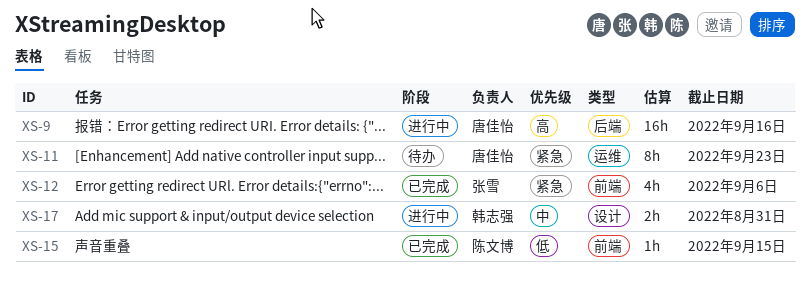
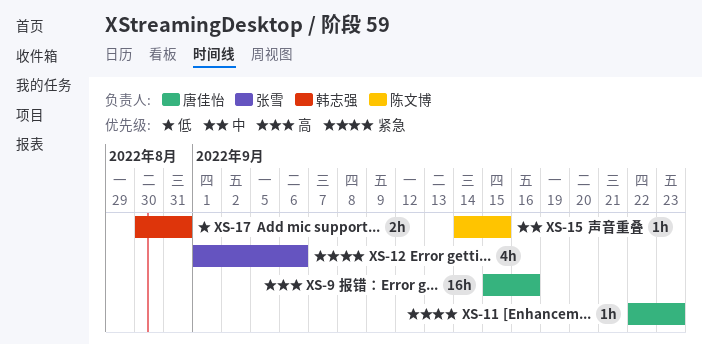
XS-11, estimate: 8h -> 1h
XS-15, priority: 低 -> 中
XS-17, priority: 中 -> 低

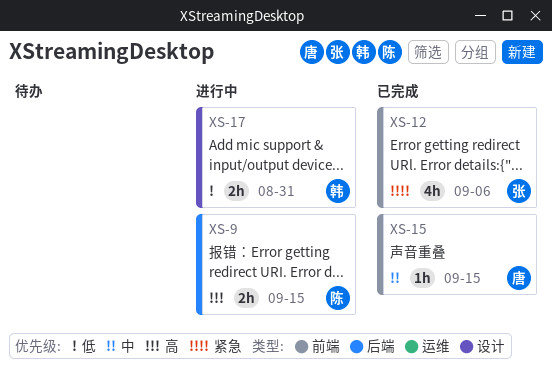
XS-9, owner: 唐佳怡 -> 陈文博
XS-9, estimate: 16h -> 2h
XS-9, due: Sep 16 -> Sep 15
XS-11: present -> none
XS-15, owner: 陈文博 -> 唐佳怡

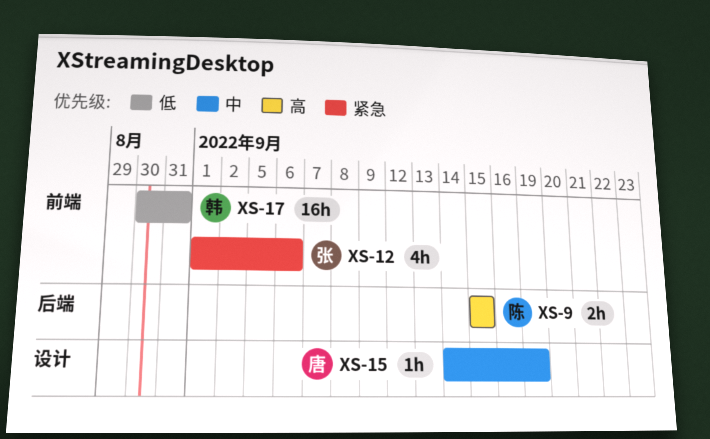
XS-15, label: 前端 -> 设计
XS-15, due: Sep 15 -> Sep 19
XS-17, label: 设计 -> 前端
XS-17, estimate: 2h -> 16h

